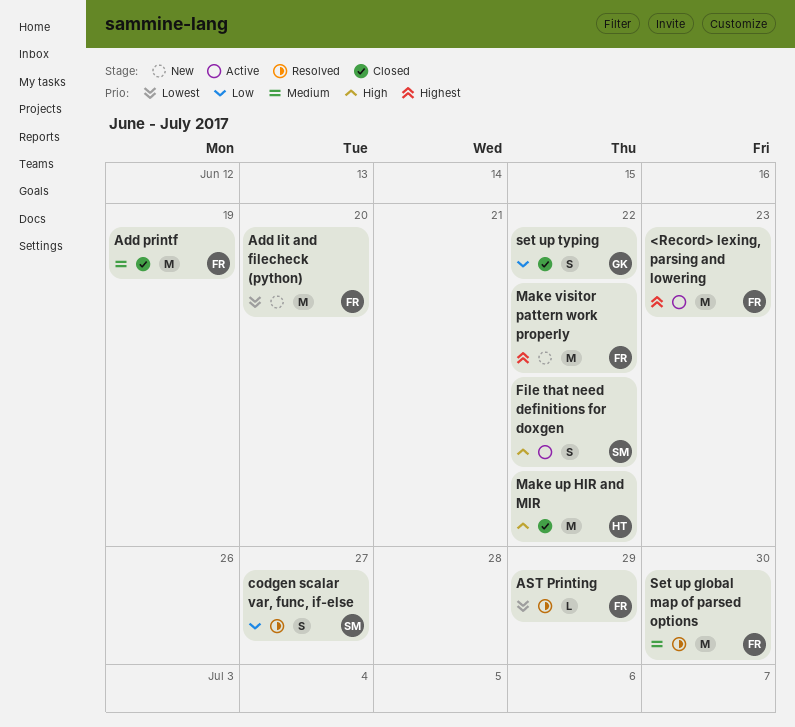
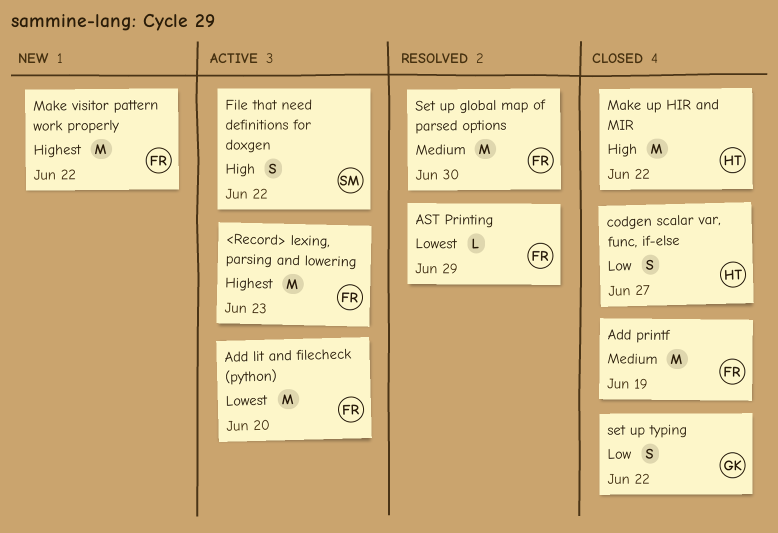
Add lit and filecheck (python), status: New -> Active
codgen scalar var, func, if-else, status: Resolved -> Closed
codgen scalar var, func, if-else, owner: SM -> HT

